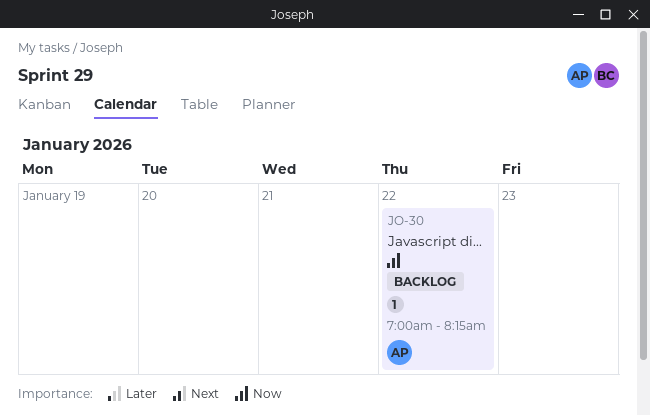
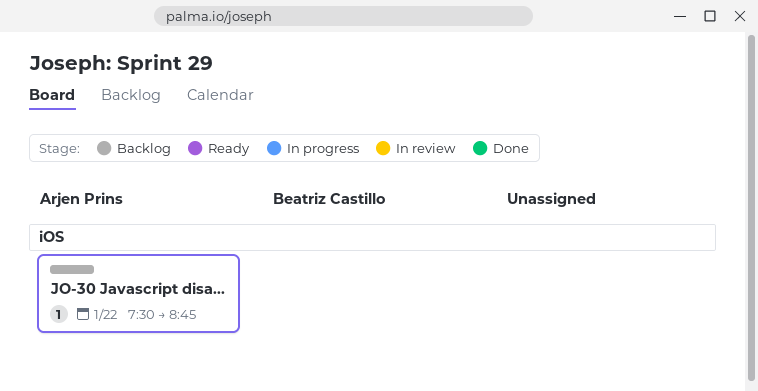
JO-30, begins: 07:00 -> 07:30
JO-30, ends: 08:15 -> 08:45

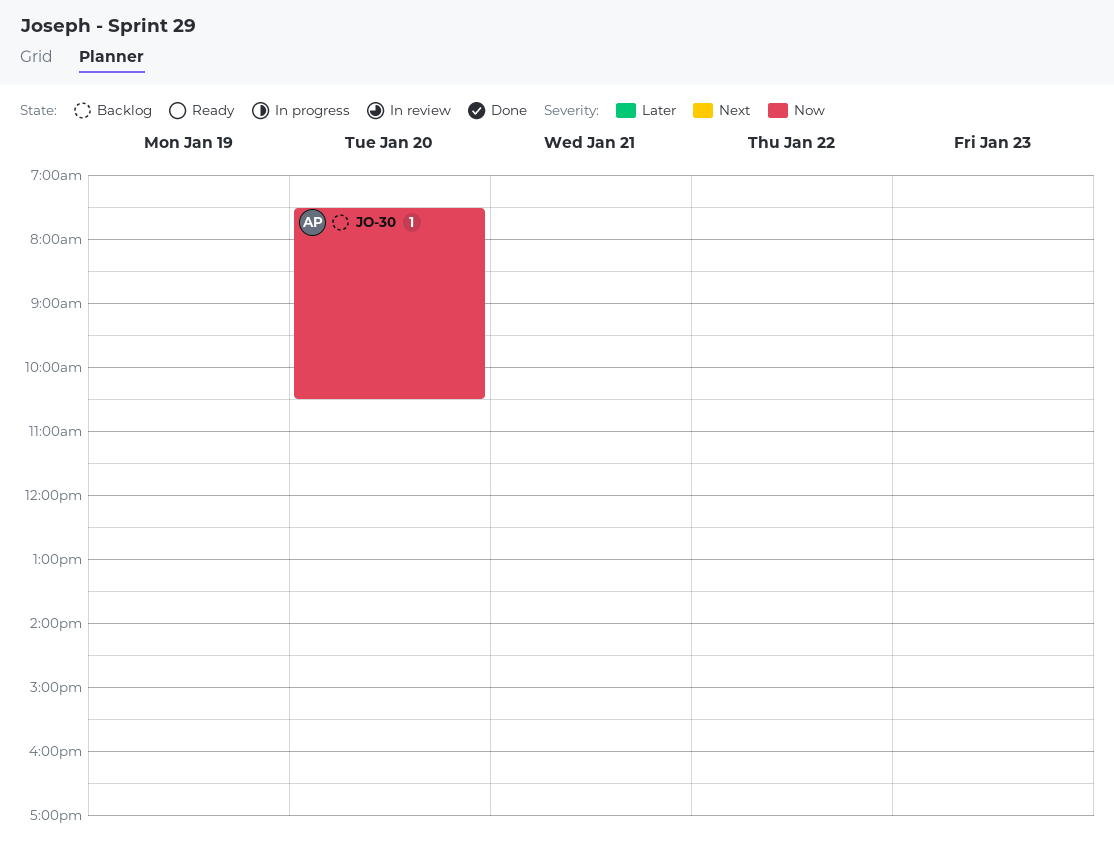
JO-30, day: Jan 22 -> Jan 20
JO-30, ends: 08:45 -> 10:30

